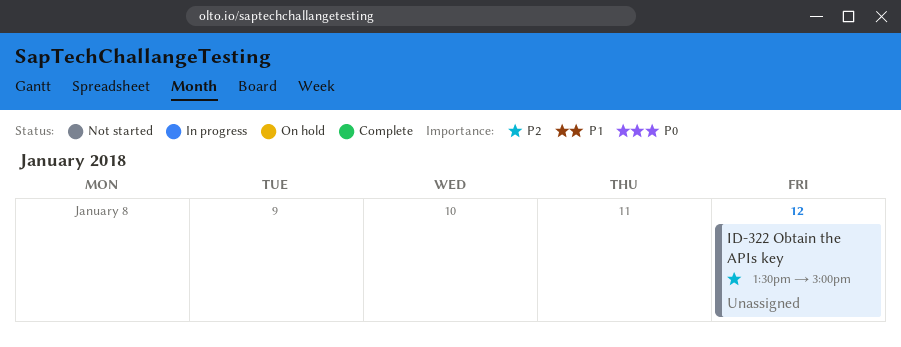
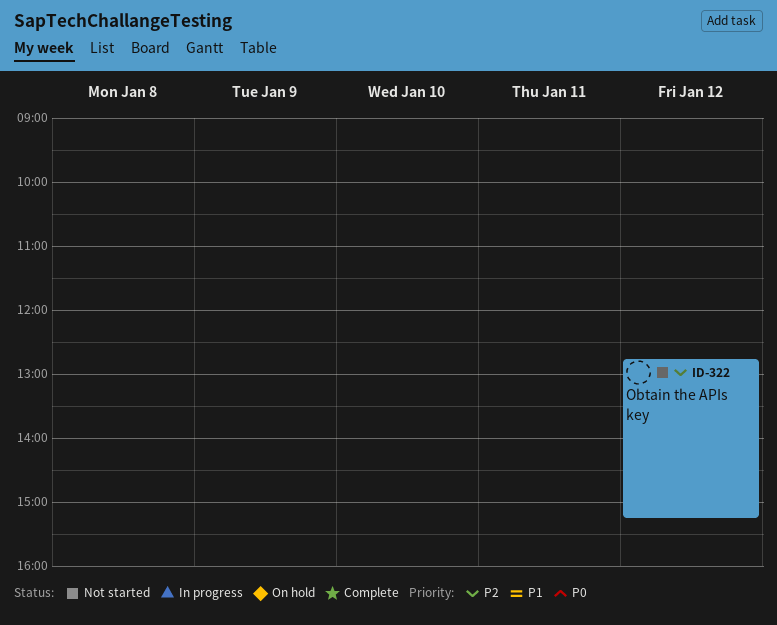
ID-322, begins: 13:30 -> 12:45
ID-322, ends: 15:00 -> 15:15

